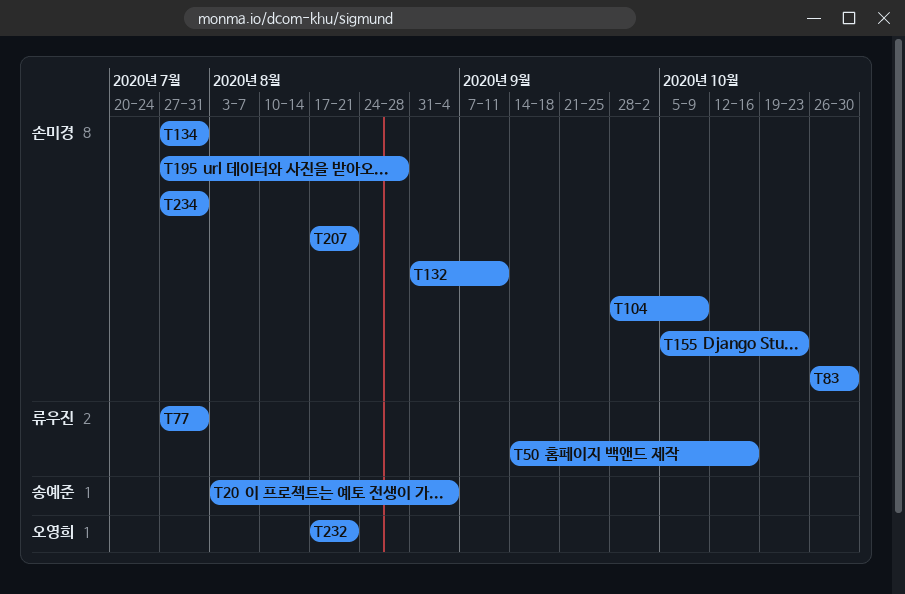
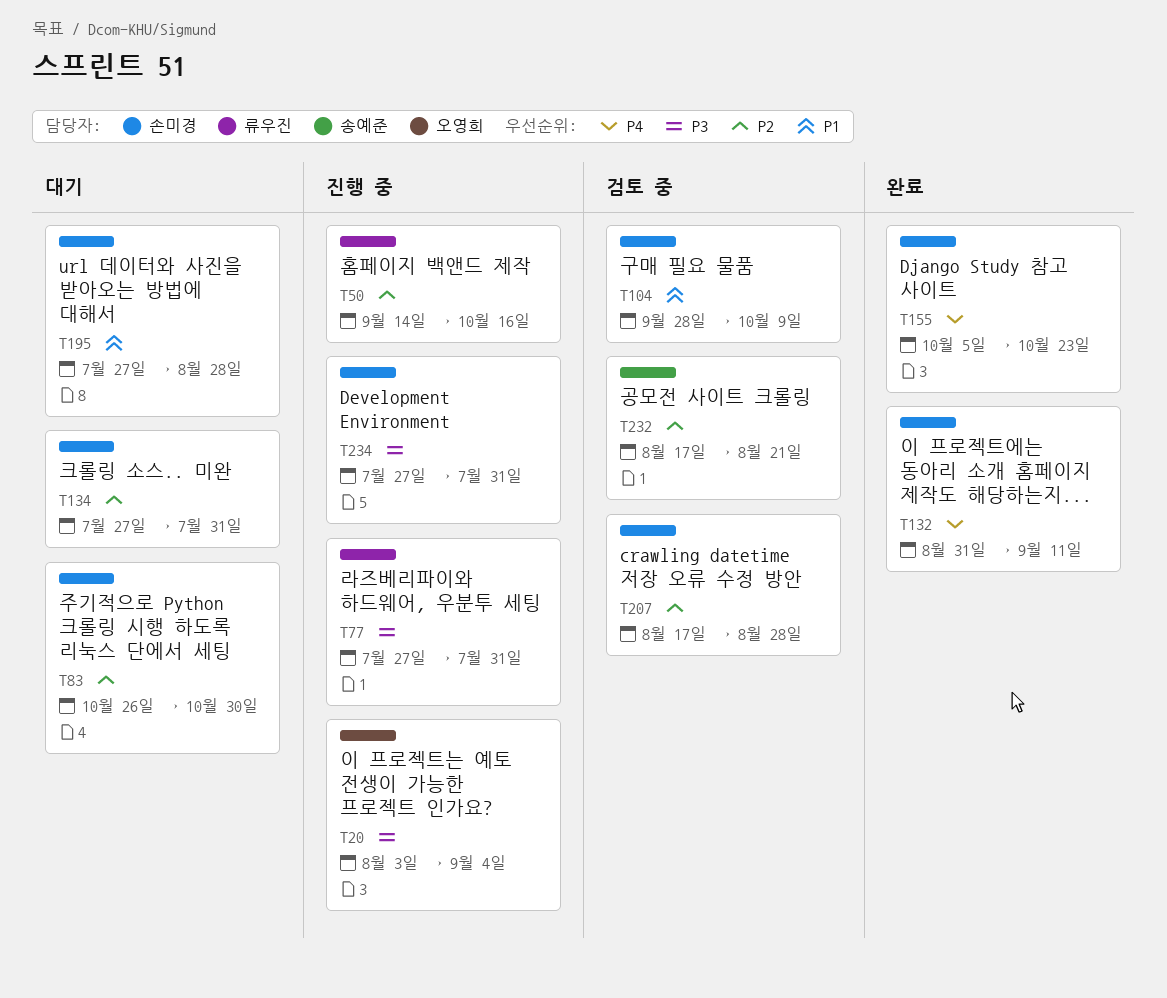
T20, owner: 송예준 -> 오영희
T207, due: Aug 21 -> Aug 28
T232, owner: 오영희 -> 송예준

